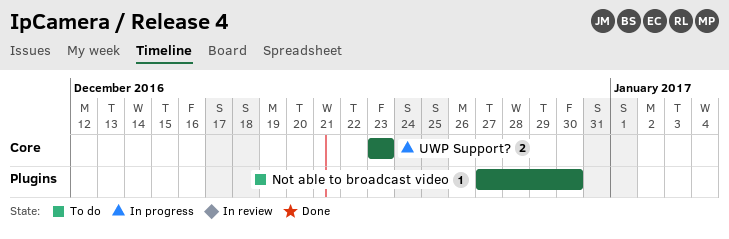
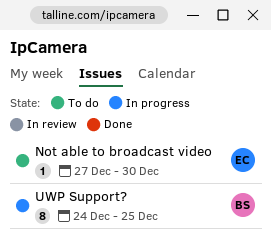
UWP Support?, estimate: 2 -> 8
UWP Support?, start: Dec 23 -> Dec 24
UWP Support?, due: Dec 23 -> Dec 25

